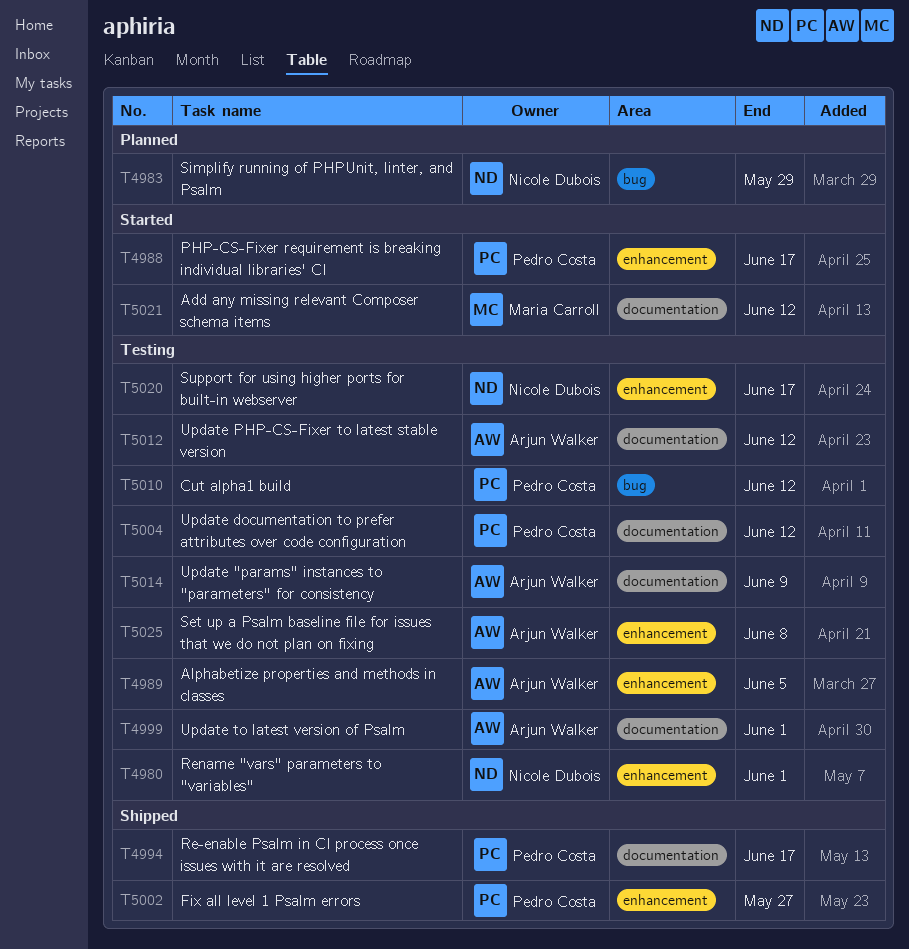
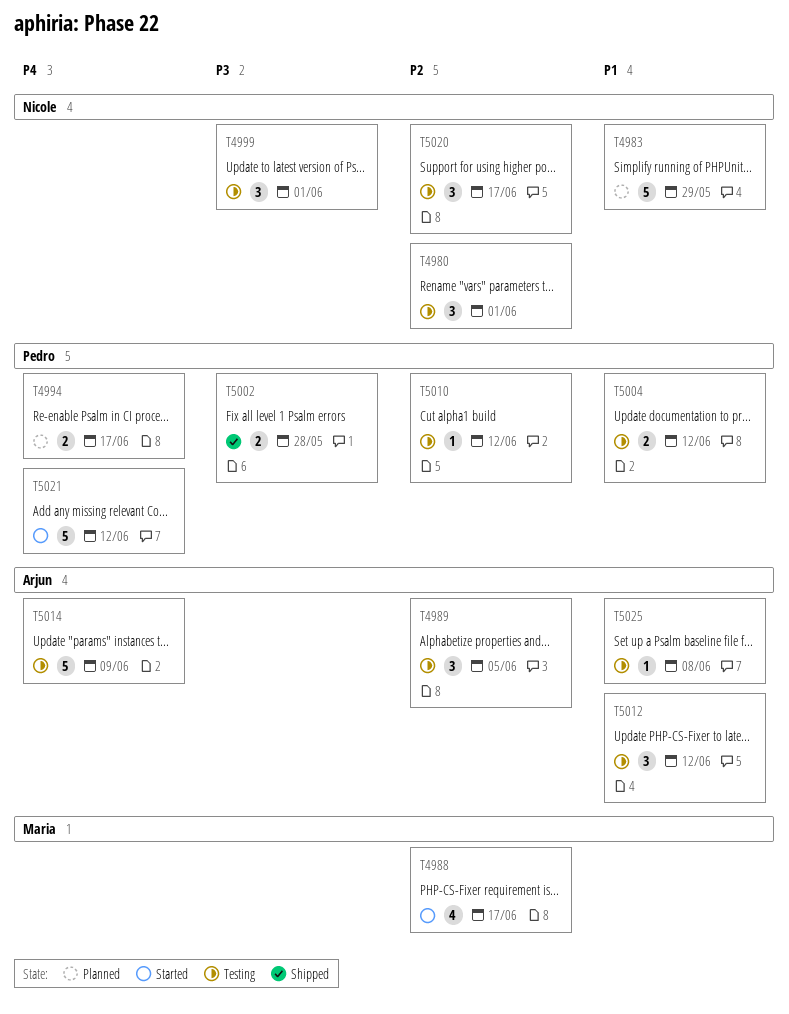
T4988, owner: Pedro Costa -> Maria Carroll
T4994, status: Shipped -> Planned
T4999, owner: Arjun Walker -> Nicole Dubois
T5002, due: May 27 -> May 28
T5021, owner: Maria Carroll -> Pedro Costa

